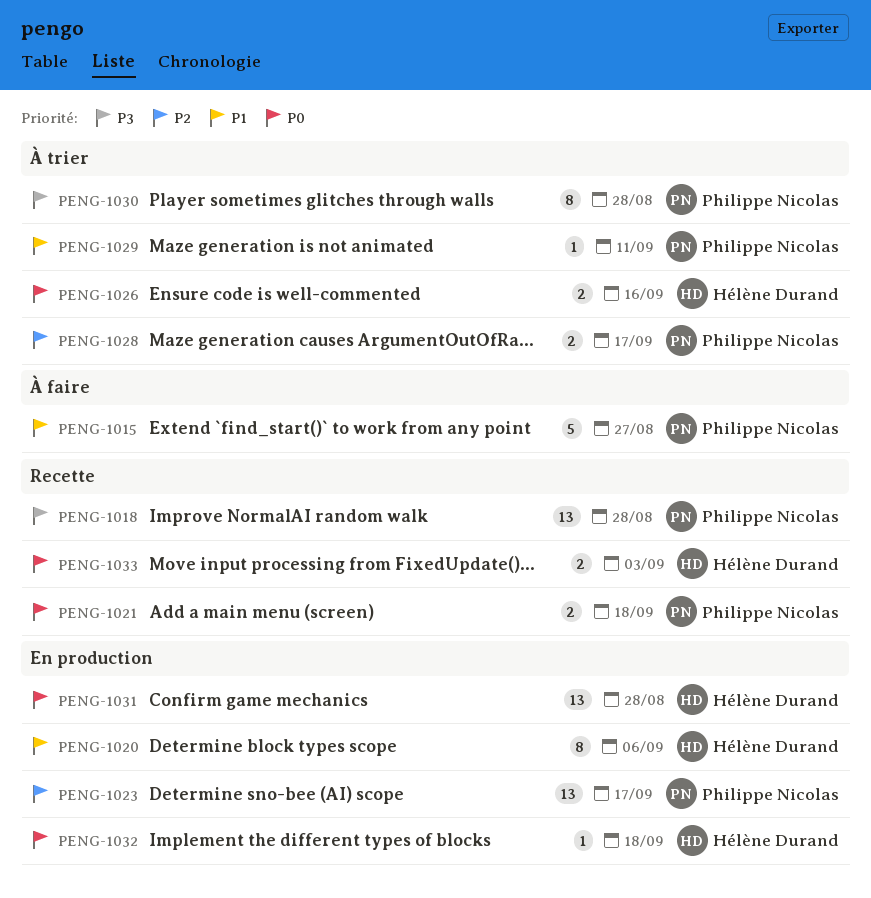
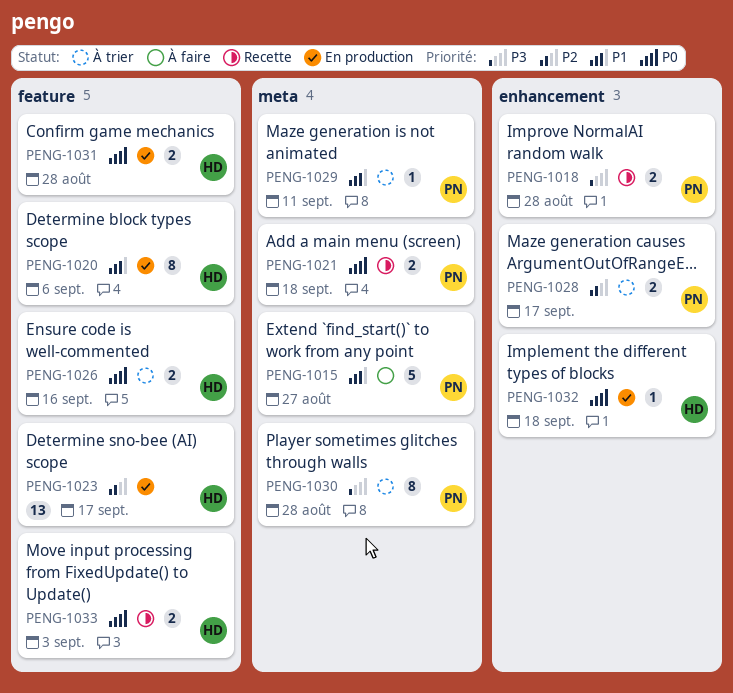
PENG-1018, estimate: 13 -> 2
PENG-1023, owner: Philippe Nicolas -> Hélène Durand
PENG-1031, estimate: 13 -> 2

